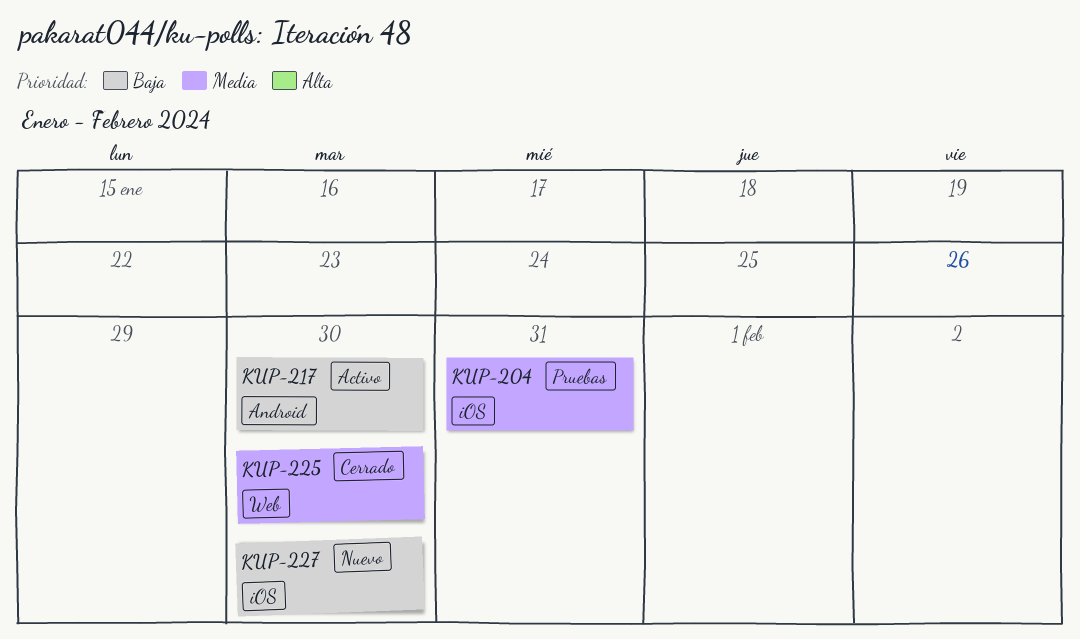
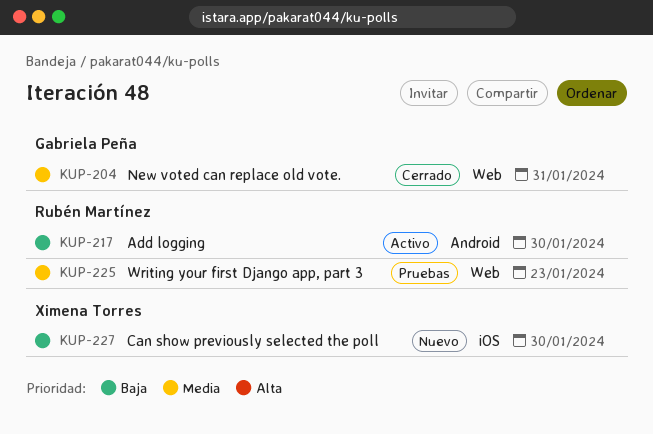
KUP-204, status: Pruebas -> Cerrado
KUP-204, label: iOS -> Web
KUP-225, status: Cerrado -> Pruebas
KUP-225, due: Jan 30 -> Jan 23

